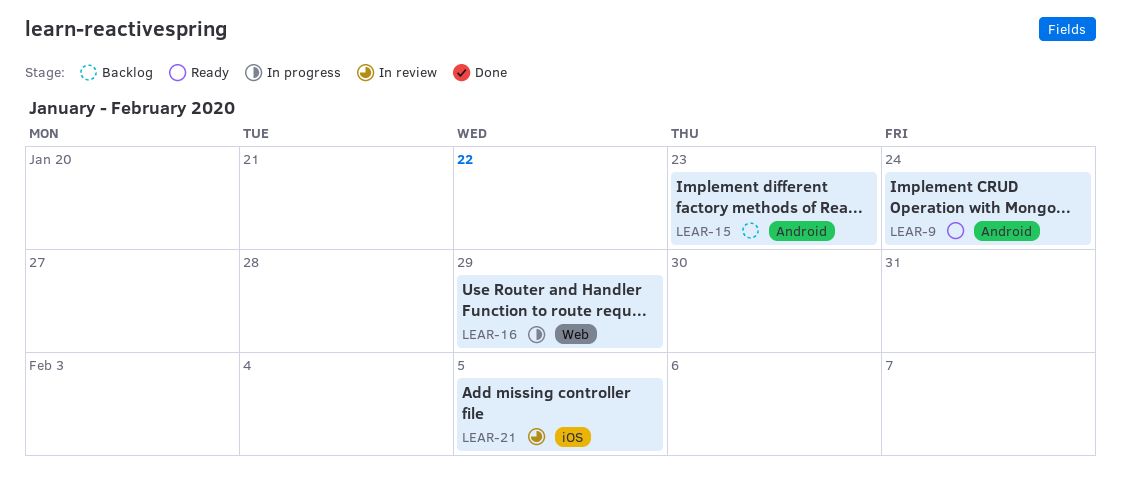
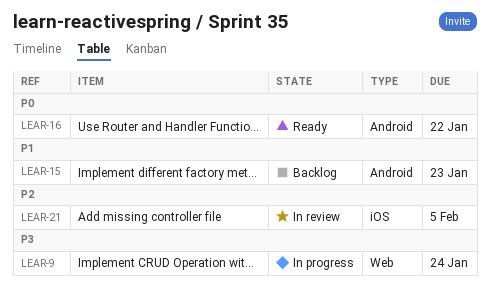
LEAR-9, status: Ready -> In progress
LEAR-9, label: Android -> Web
LEAR-16, status: In progress -> Ready
LEAR-16, label: Web -> Android
LEAR-16, due: Jan 29 -> Jan 22

